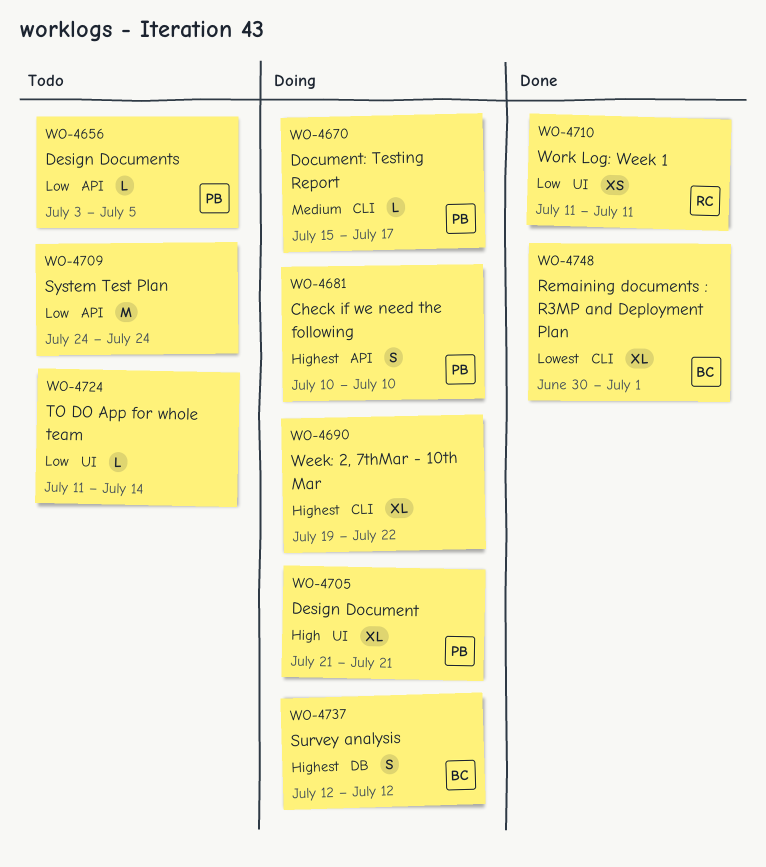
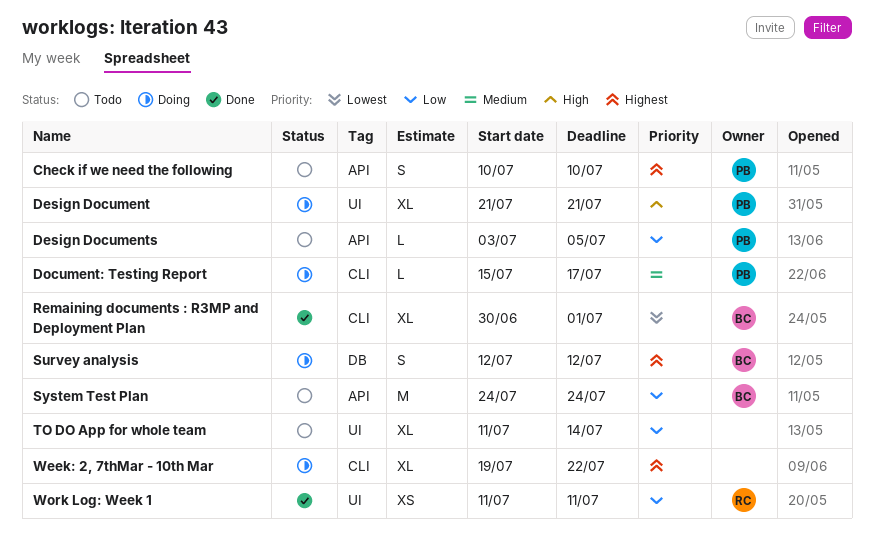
Check if we need the following, status: Doing -> Todo
System Test Plan, owner: none -> BC
TO DO App for whole team, estimate: L -> XL

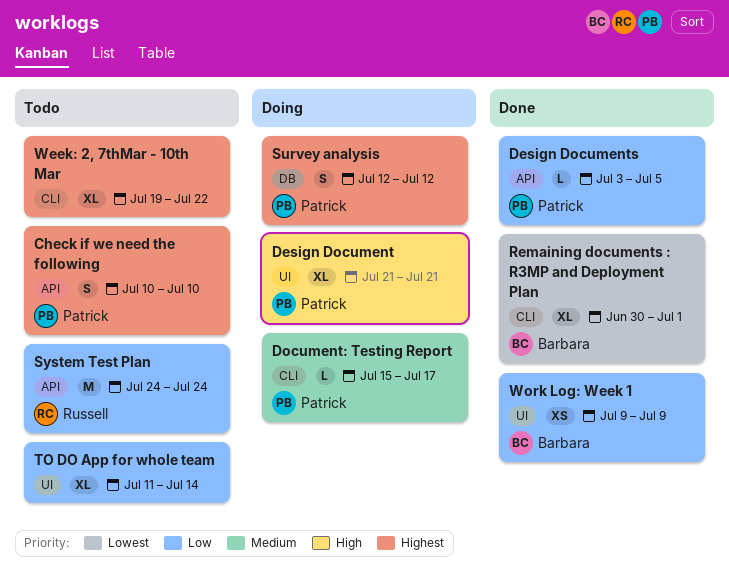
Design Documents, status: Todo -> Done
Survey analysis, owner: Barbara -> Patrick
System Test Plan, owner: Barbara -> Russell
Week: 2, 7thMar - 10th Mar, status: Doing -> Todo
Work Log: Week 1, owner: Russell -> Barbara
Work Log: Week 1, start: Jul 11 -> Jul 9
Work Log: Week 1, due: Jul 11 -> Jul 9

